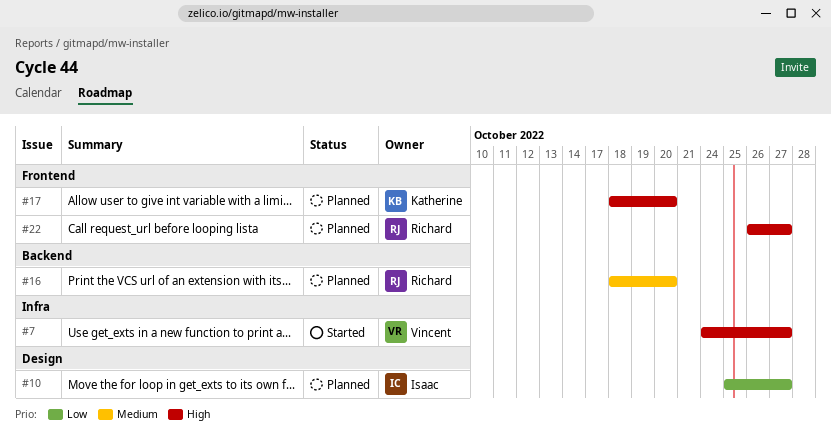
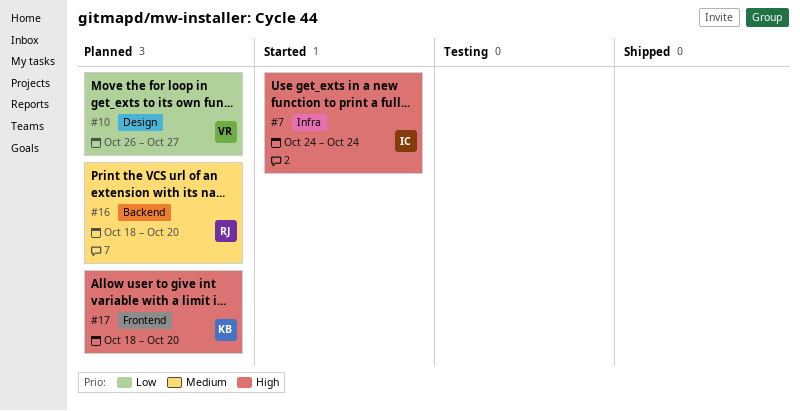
#7, owner: Vincent -> Isaac
#7, due: Oct 27 -> Oct 24
#10, owner: Isaac -> Vincent
#10, start: Oct 25 -> Oct 26
#22: present -> none

